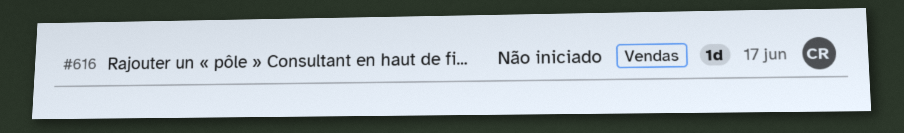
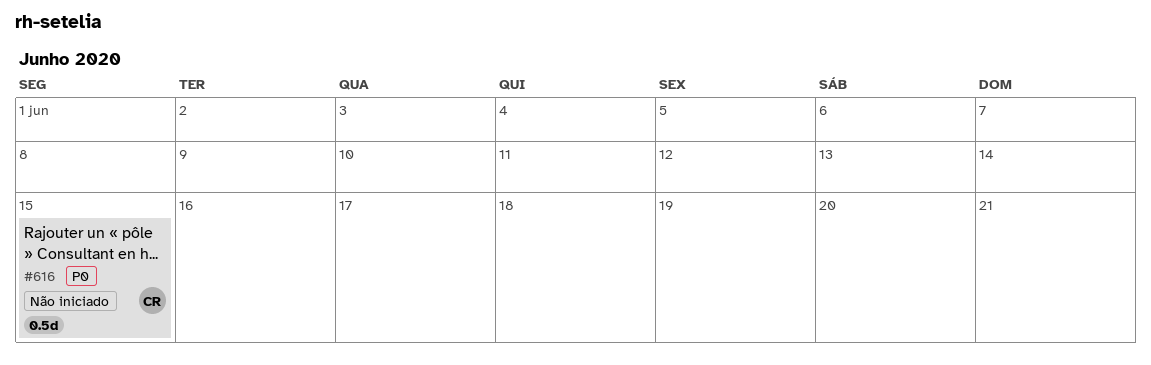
#616, estimate: 1d -> 0.5d
#616, due: Jun 17 -> Jun 15

